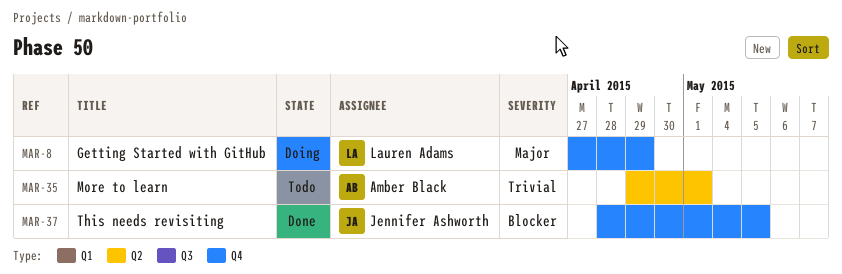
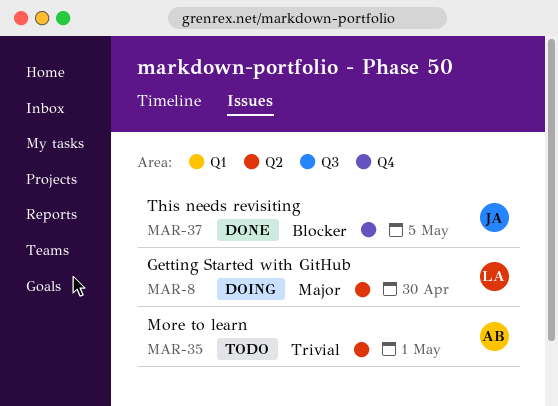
MAR-8, label: Q4 -> Q2
MAR-8, due: Apr 29 -> Apr 30

